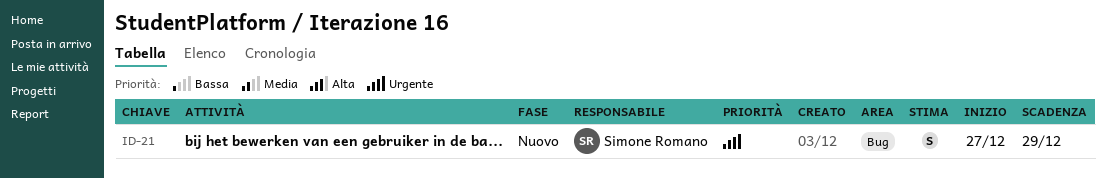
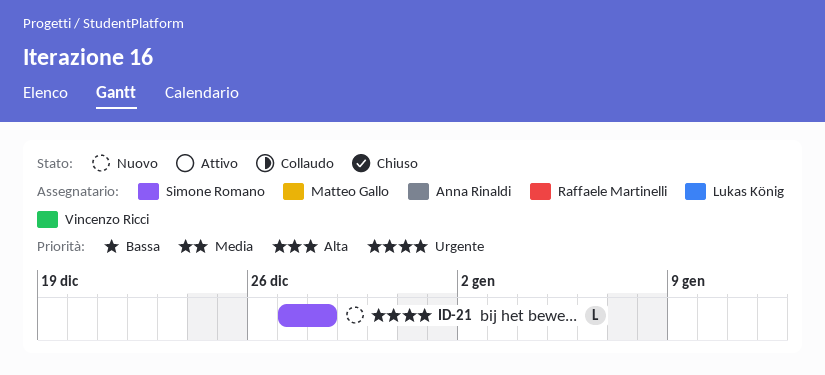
ID-21, estimate: S -> L
ID-21, due: Dec 29 -> Dec 28

